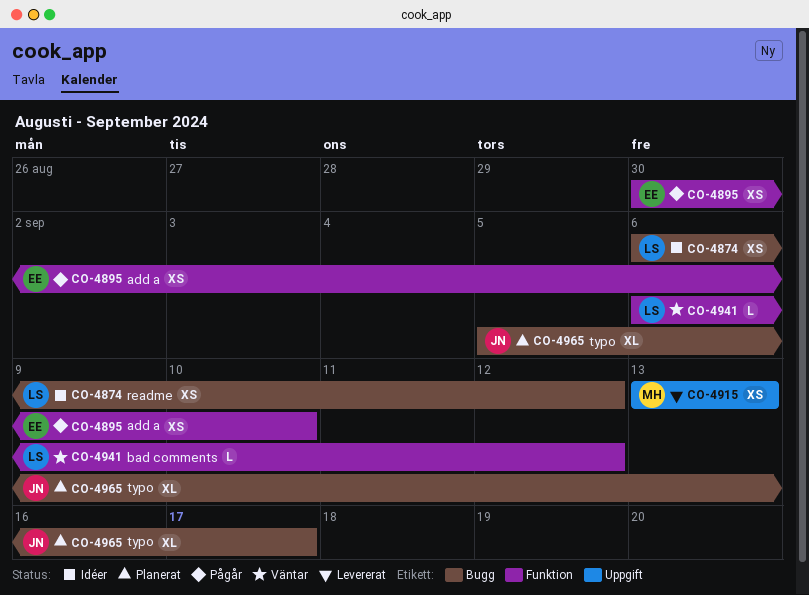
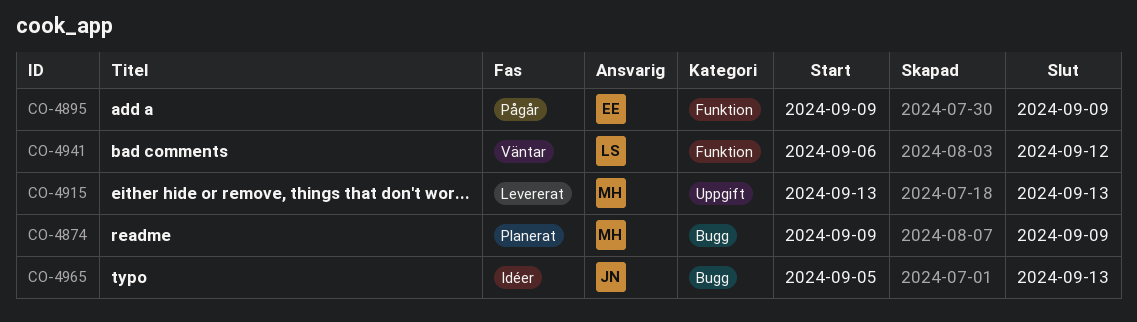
CO-4874, status: Idéer -> Planerat
CO-4874, owner: LS -> MH
CO-4874, start: Sep 6 -> Sep 9
CO-4874, due: Sep 12 -> Sep 9
CO-4895, start: Aug 30 -> Sep 9
CO-4895, due: Sep 10 -> Sep 9
CO-4965, status: Planerat -> Idéer
CO-4965, due: Sep 17 -> Sep 13

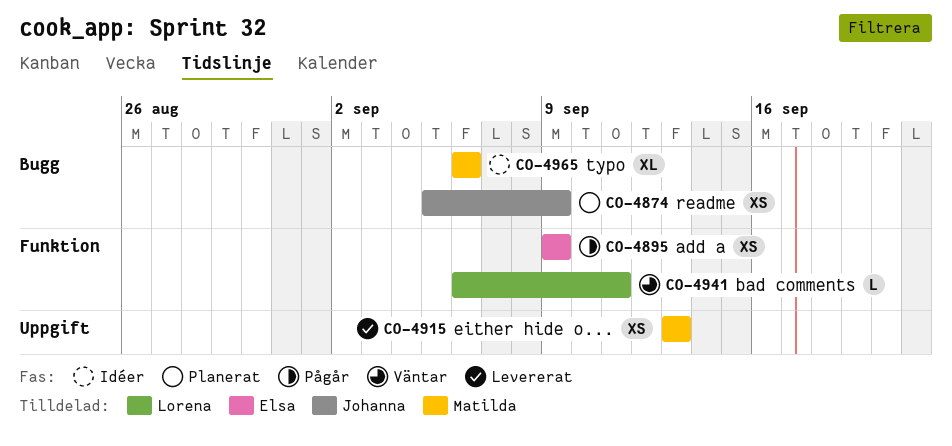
CO-4874, owner: Matilda -> Johanna
CO-4874, start: Sep 9 -> Sep 5
CO-4941, due: Sep 12 -> Sep 11
CO-4965, owner: Johanna -> Matilda
CO-4965, start: Sep 5 -> Sep 6
CO-4965, due: Sep 13 -> Sep 6

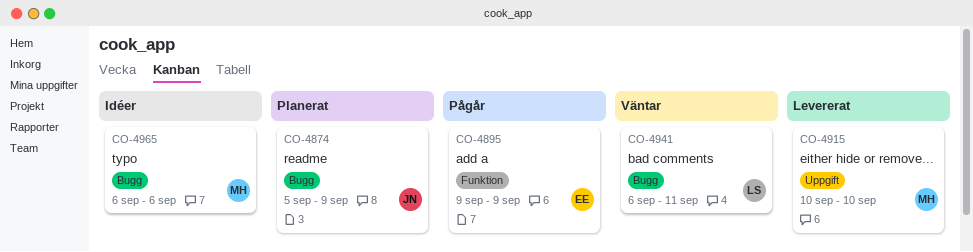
CO-4915, start: Sep 13 -> Sep 10
CO-4915, due: Sep 13 -> Sep 10
CO-4941, label: Funktion -> Bugg

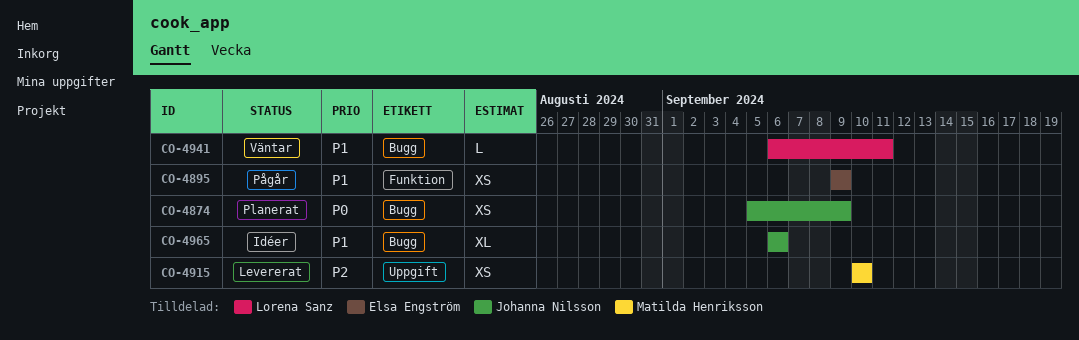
CO-4965, owner: Matilda Henriksson -> Johanna Nilsson

